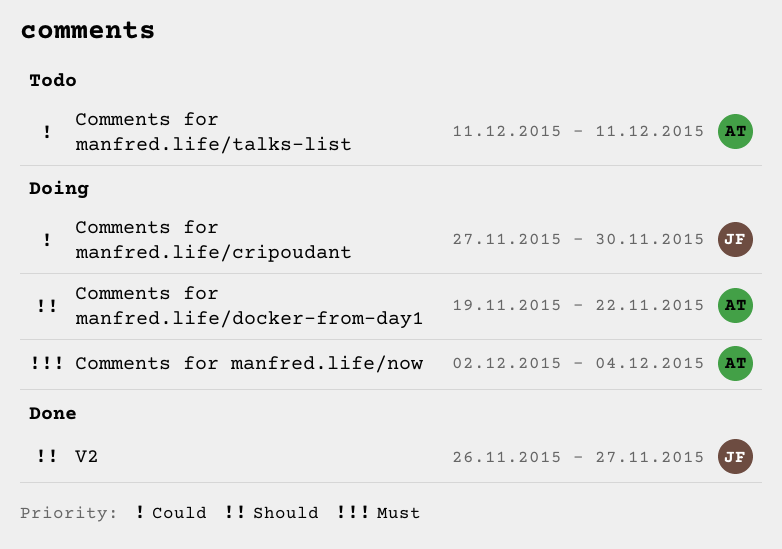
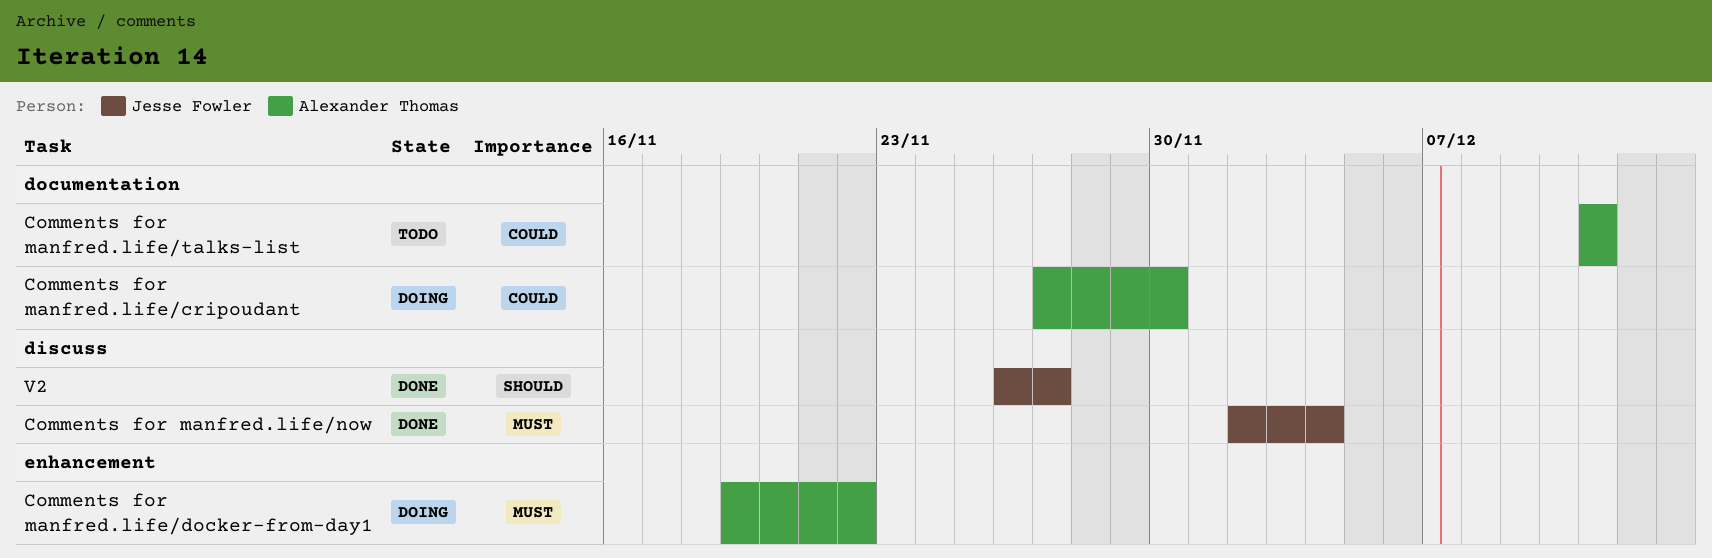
Comments for manfred.life/cripoudant, owner: Jesse Fowler -> Alexander Thomas
Comments for manfred.life/docker-from-day1, priority: Should -> Must
Comments for manfred.life/now, status: Doing -> Done
Comments for manfred.life/now, owner: Alexander Thomas -> Jesse Fowler

